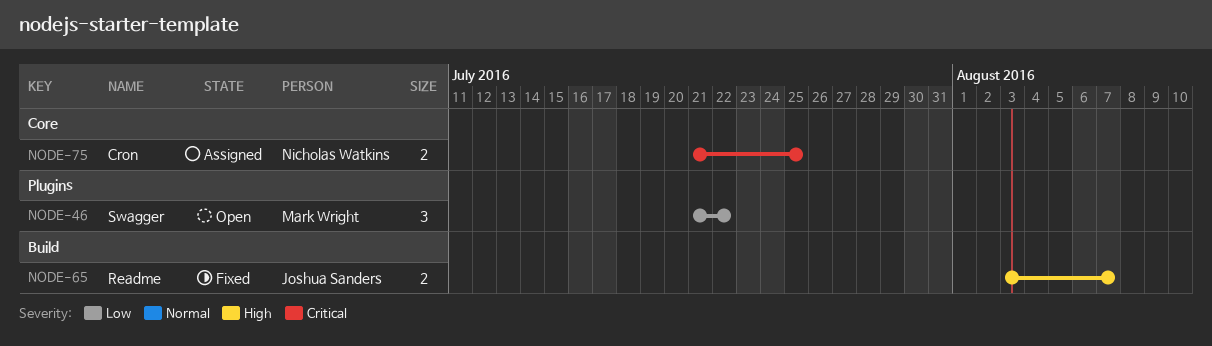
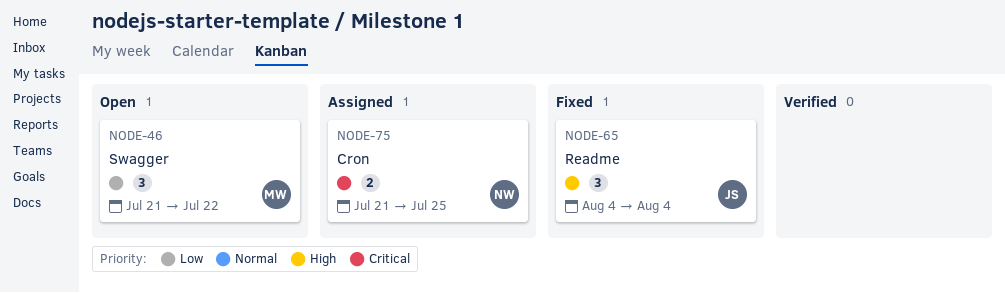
NODE-65, estimate: 2 -> 3
NODE-65, start: Aug 3 -> Aug 4
NODE-65, due: Aug 7 -> Aug 4

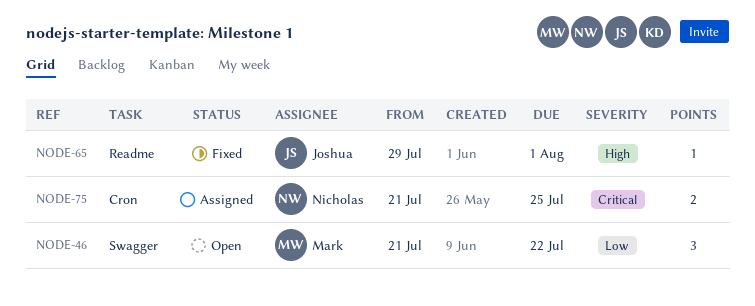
NODE-65, estimate: 3 -> 1
NODE-65, start: Aug 4 -> Jul 29
NODE-65, due: Aug 4 -> Aug 1

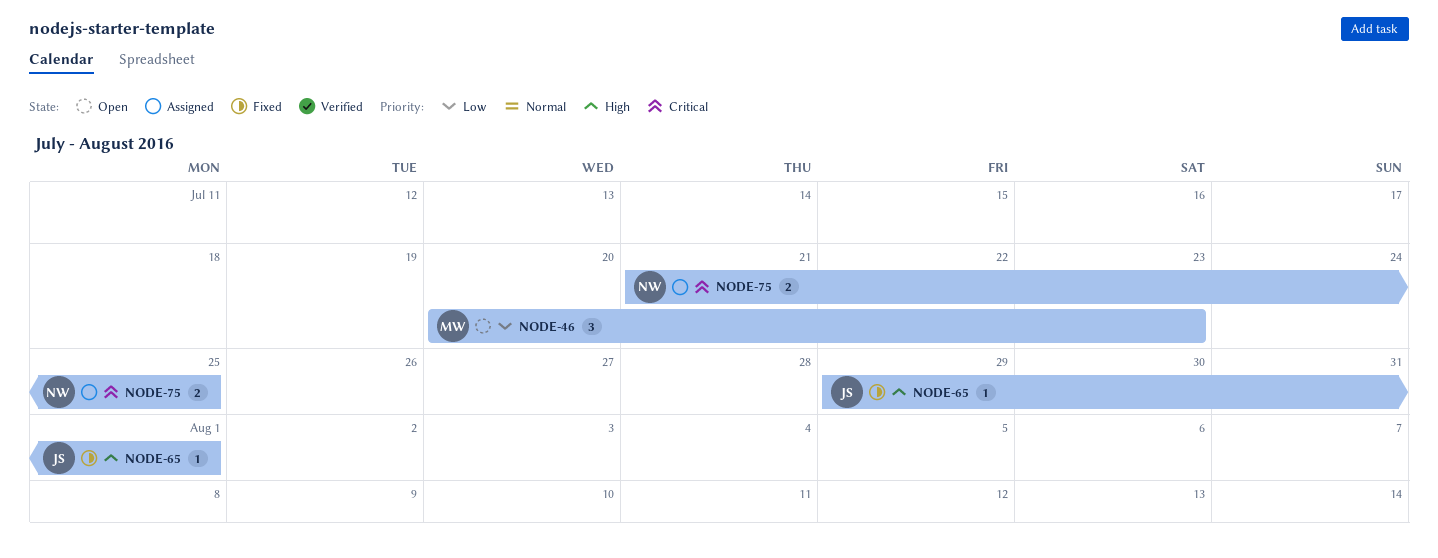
NODE-46, start: Jul 21 -> Jul 20
NODE-46, due: Jul 22 -> Jul 23

